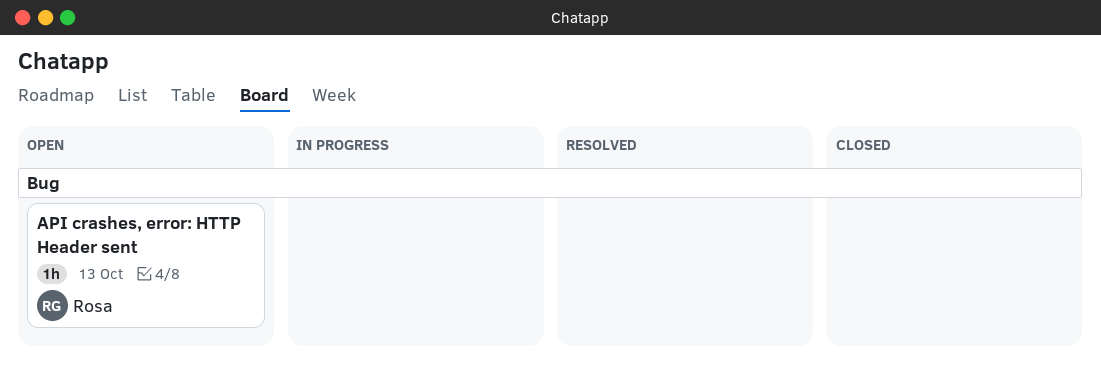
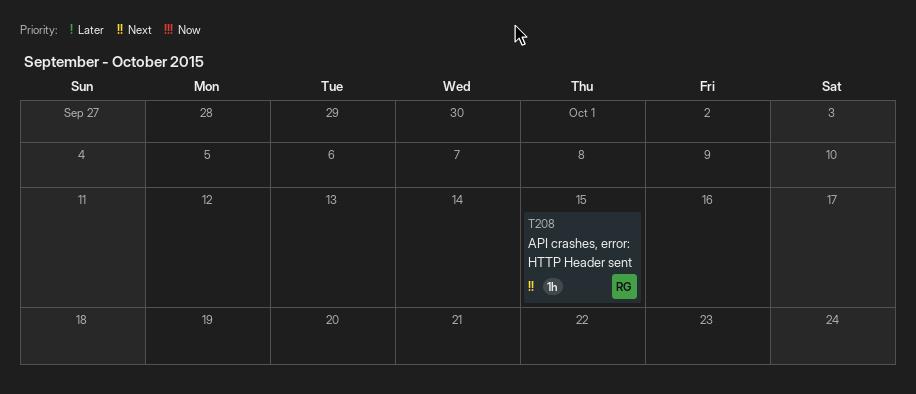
API crashes, error: HTTP Header sent, due: Oct 13 -> Oct 15

